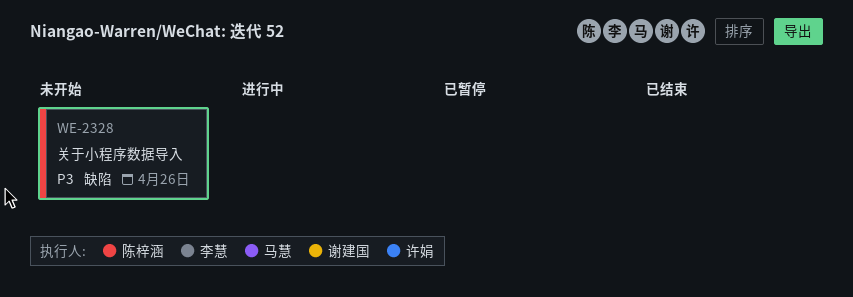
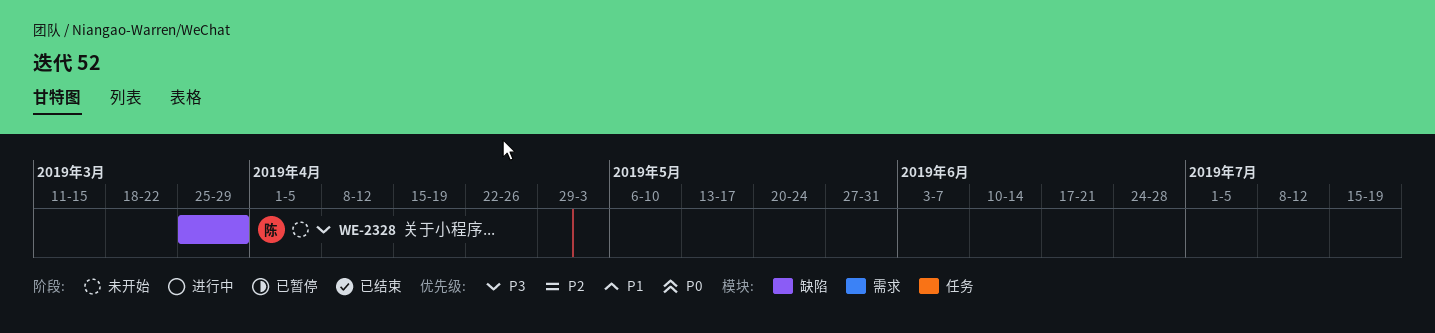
WE-2328, due: Apr 26 -> Mar 29

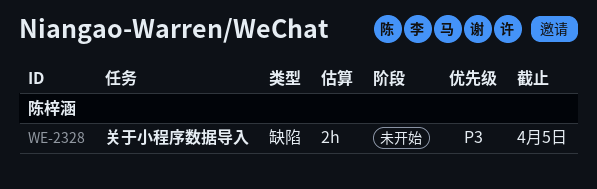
WE-2328, due: Mar 29 -> Apr 5

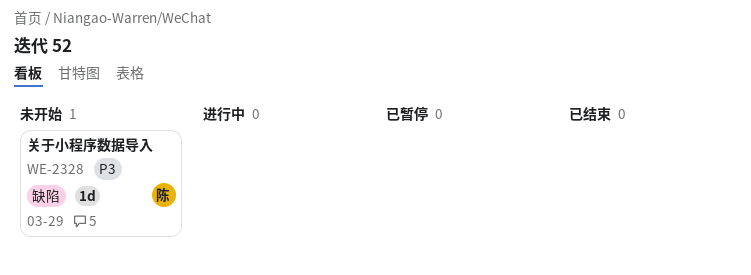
WE-2328, estimate: 2h -> 1d
WE-2328, due: Apr 5 -> Mar 29

